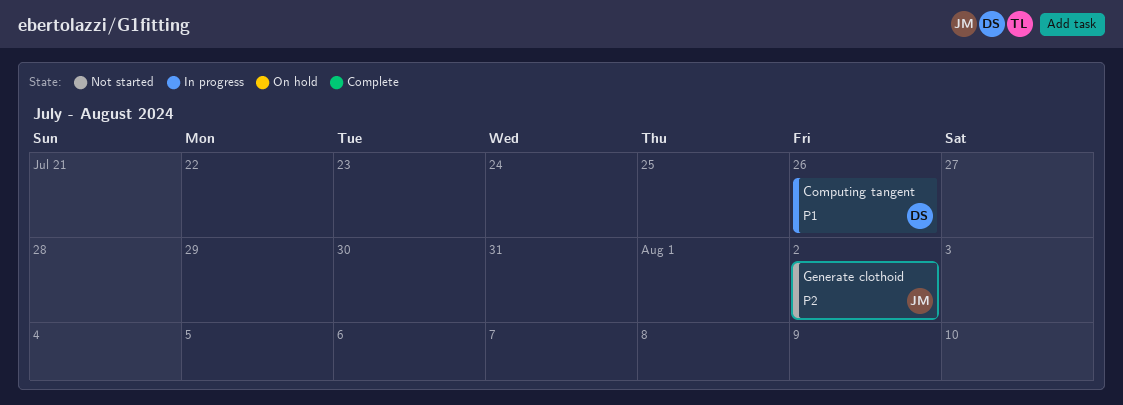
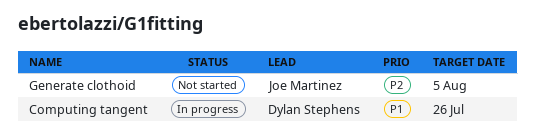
Generate clothoid, due: Aug 2 -> Aug 5

